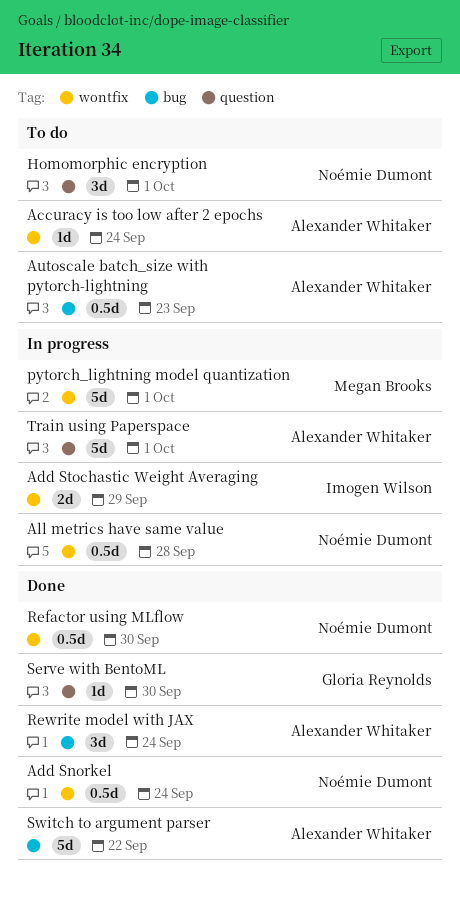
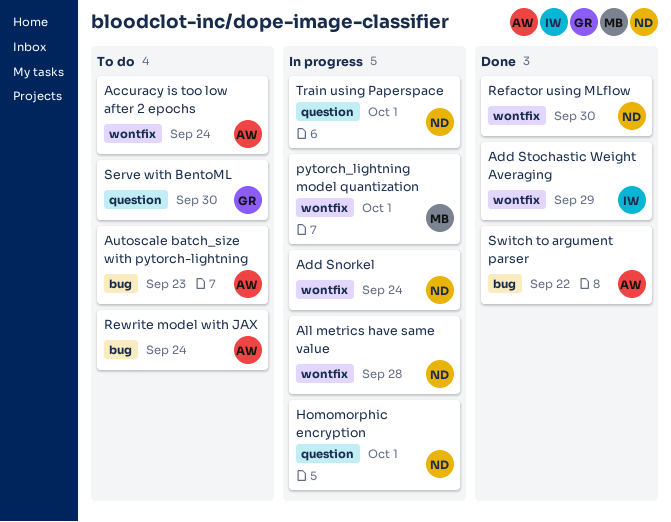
Add Snorkel, status: Done -> In progress
Add Stochastic Weight Averaging, status: In progress -> Done
Homomorphic encryption, status: To do -> In progress
Rewrite model with JAX, status: Done -> To do
Serve with BentoML, status: Done -> To do
Train using Paperspace, owner: Alexander Whitaker -> Noémie Dumont

